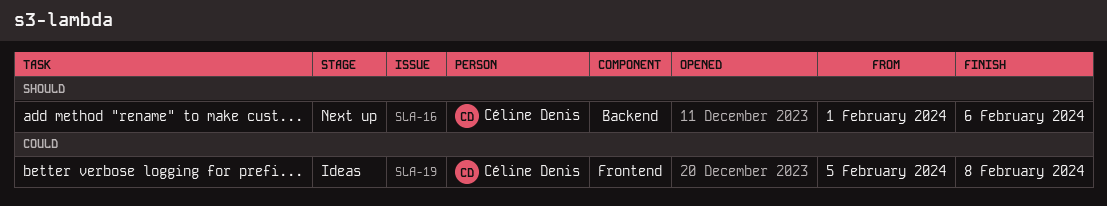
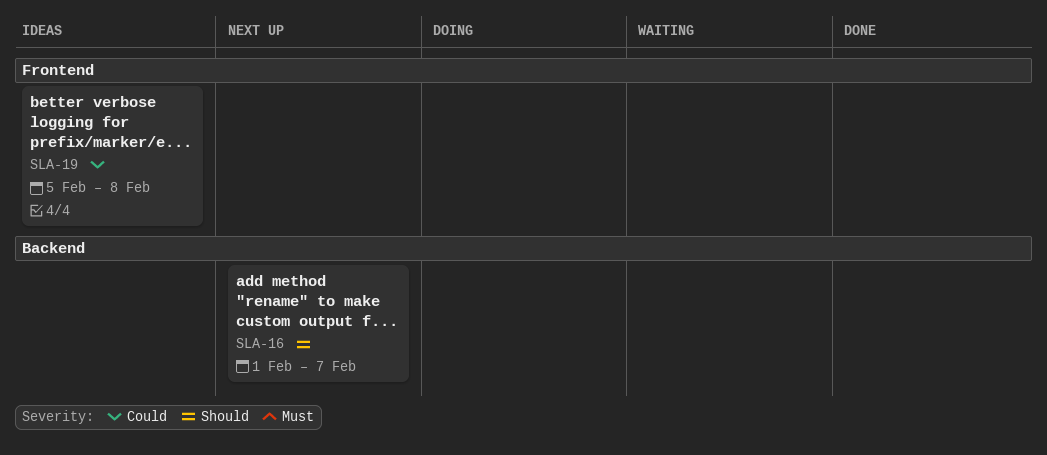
SLA-16, due: Feb 6 -> Feb 7

